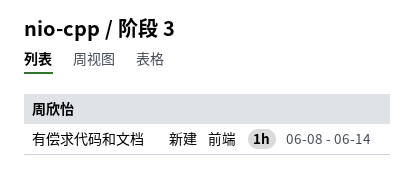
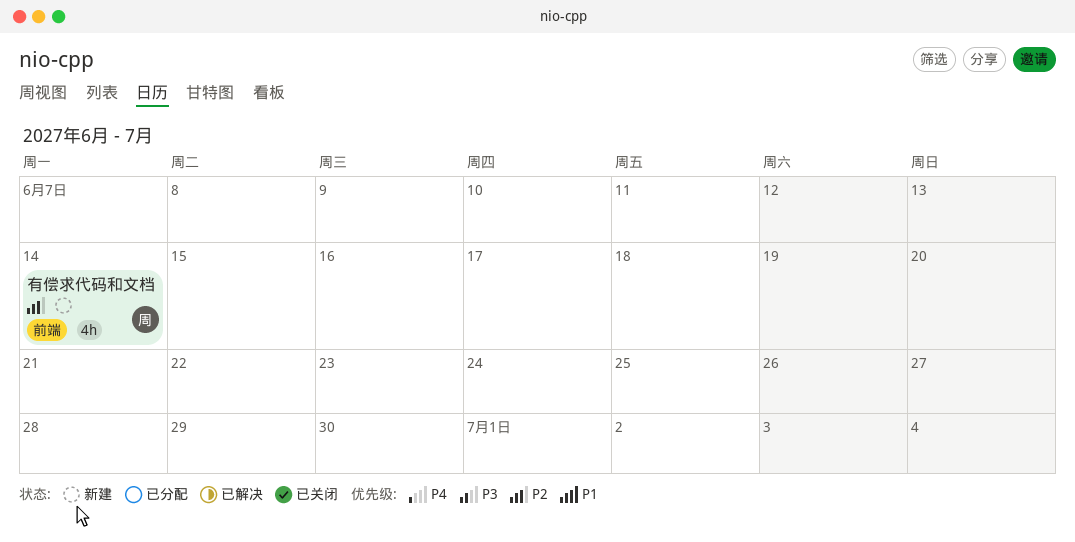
有偿求代码和文档, estimate: 1h -> 4h

